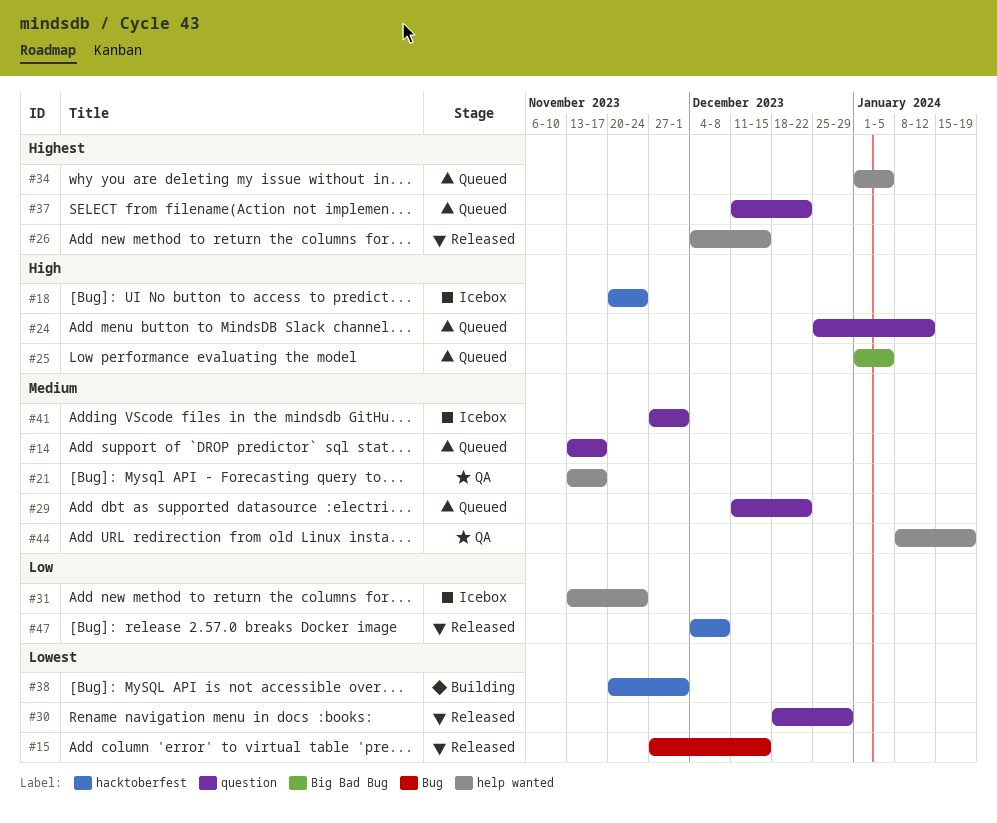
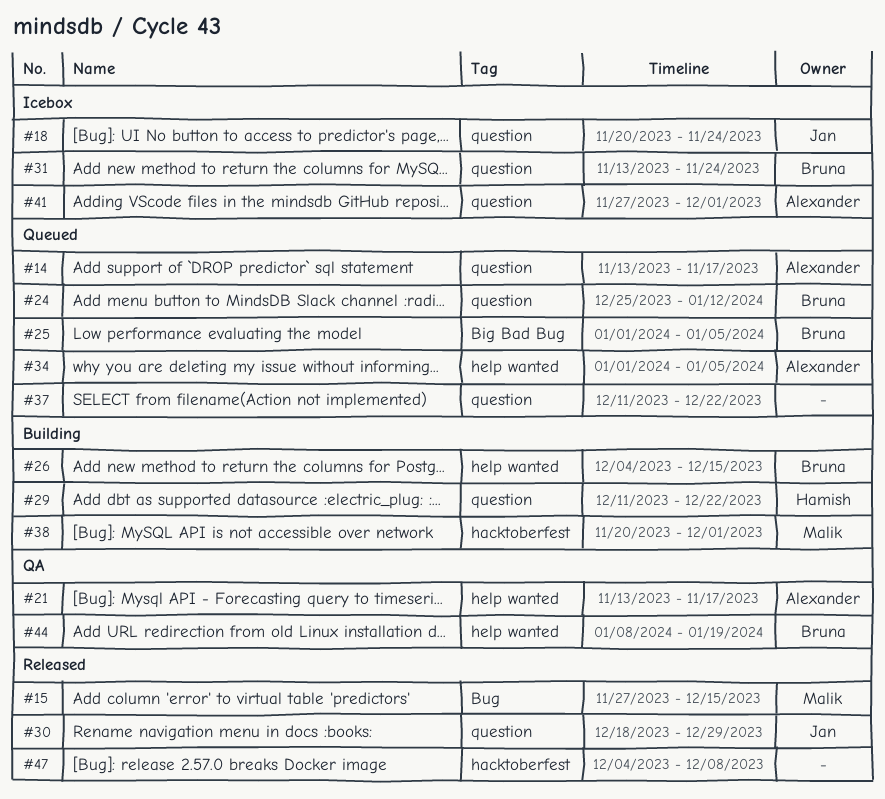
#18, label: hacktoberfest -> question
#26, status: Released -> Building
#29, status: Queued -> Building
#31, label: help wanted -> question

